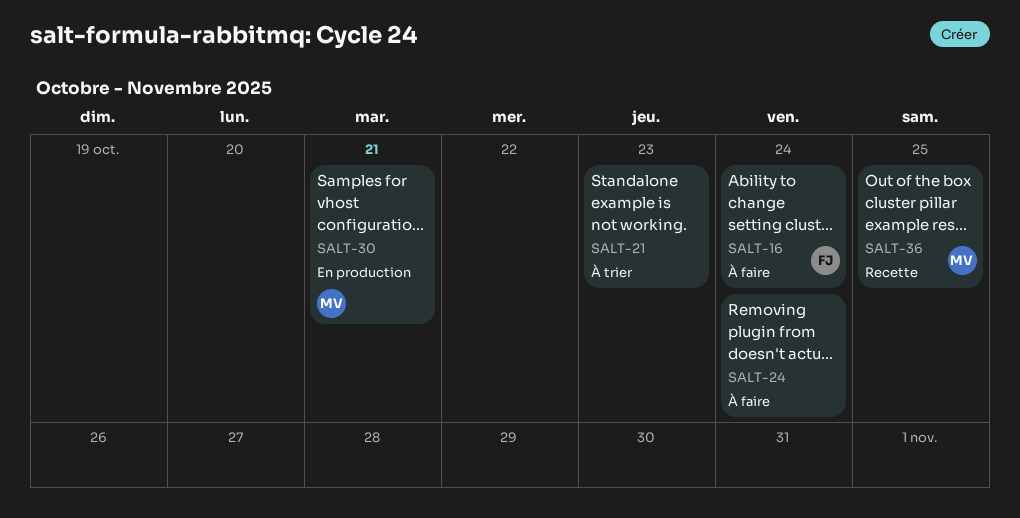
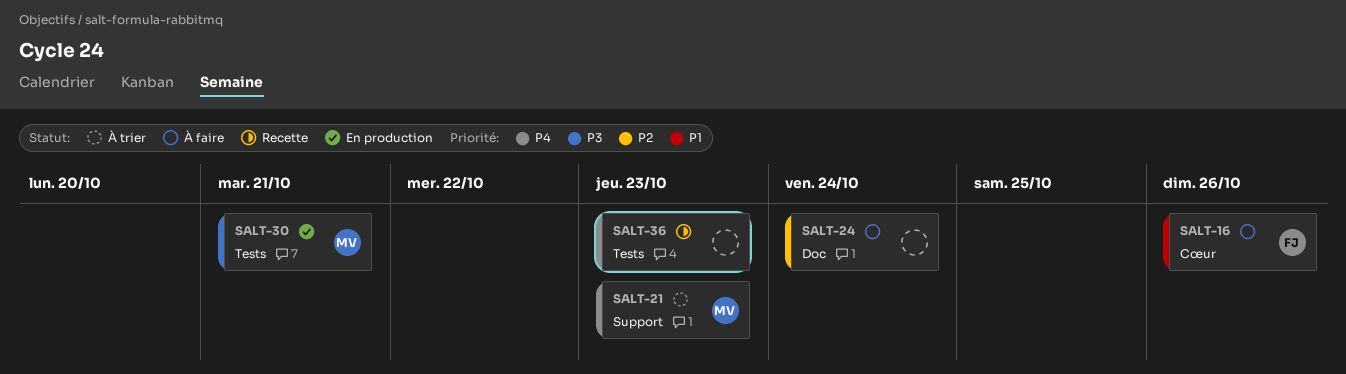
SALT-16, due: Oct 24 -> Oct 26
SALT-21, owner: none -> MV
SALT-36, owner: MV -> none
SALT-36, due: Oct 25 -> Oct 23

